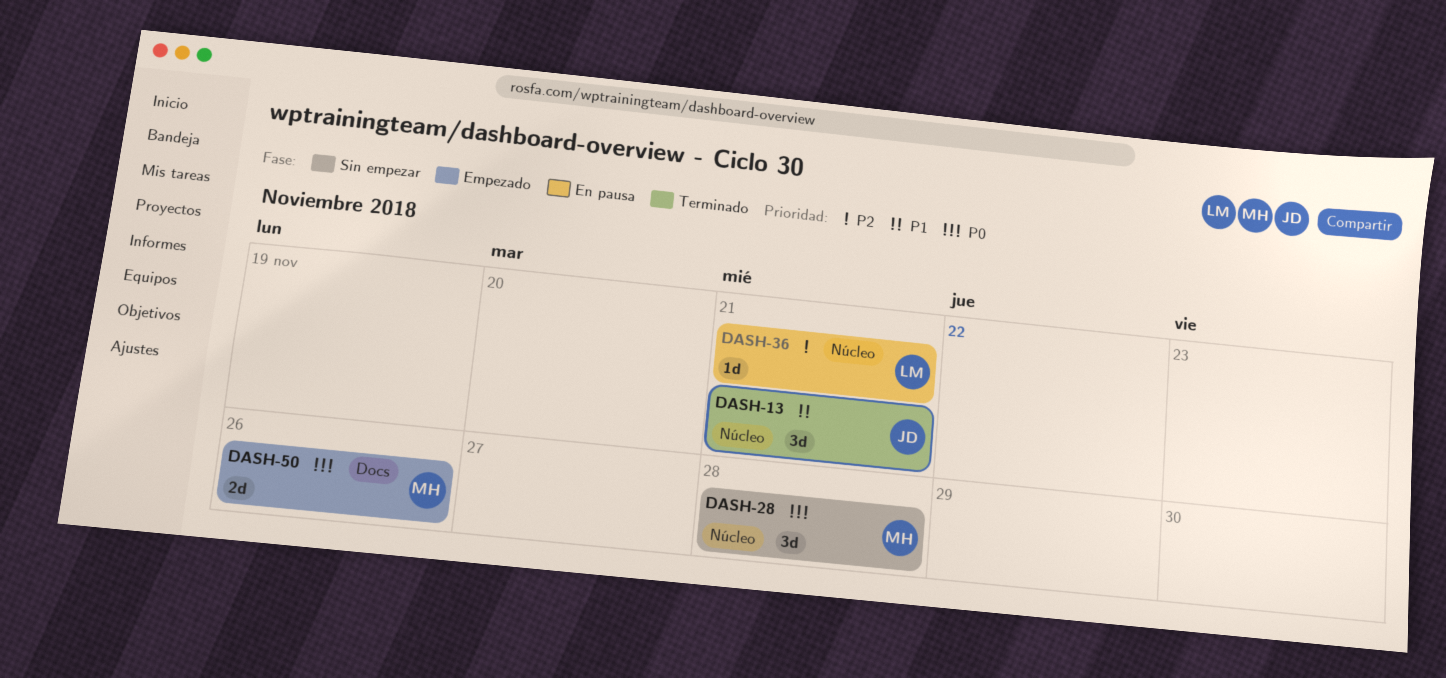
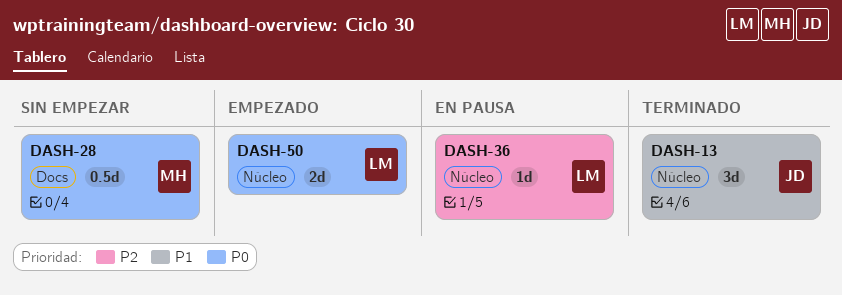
DASH-28, label: Núcleo -> Docs
DASH-28, estimate: 3d -> 0.5d
DASH-50, owner: MH -> LM
DASH-50, label: Docs -> Núcleo

